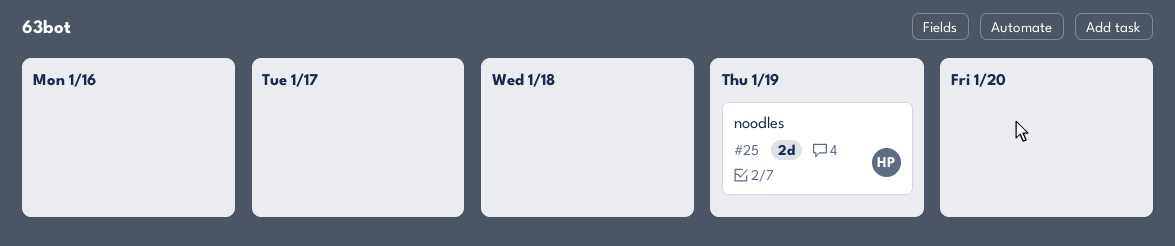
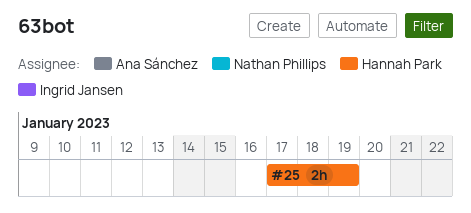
#25, estimate: 2d -> 2h

